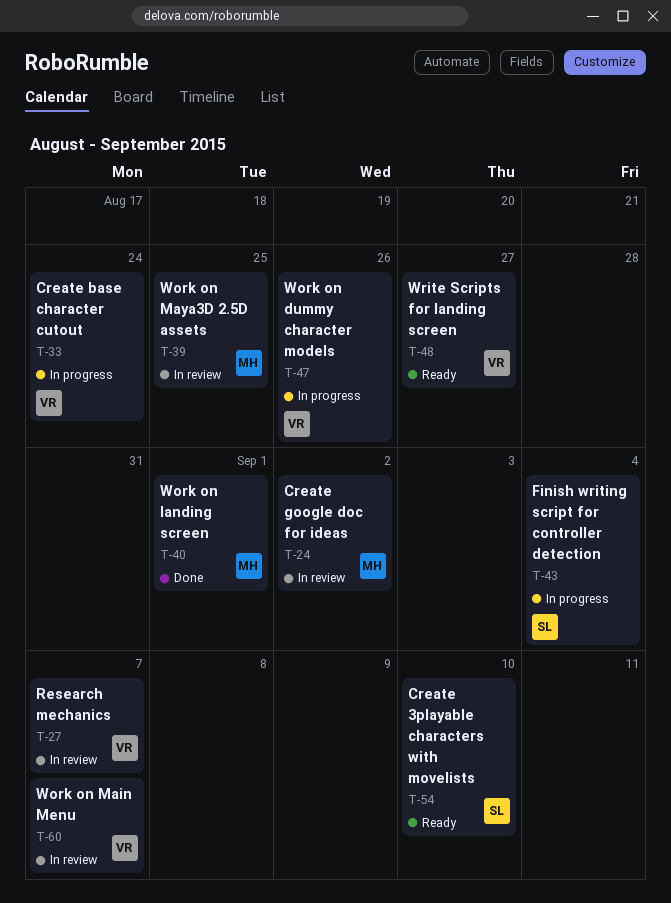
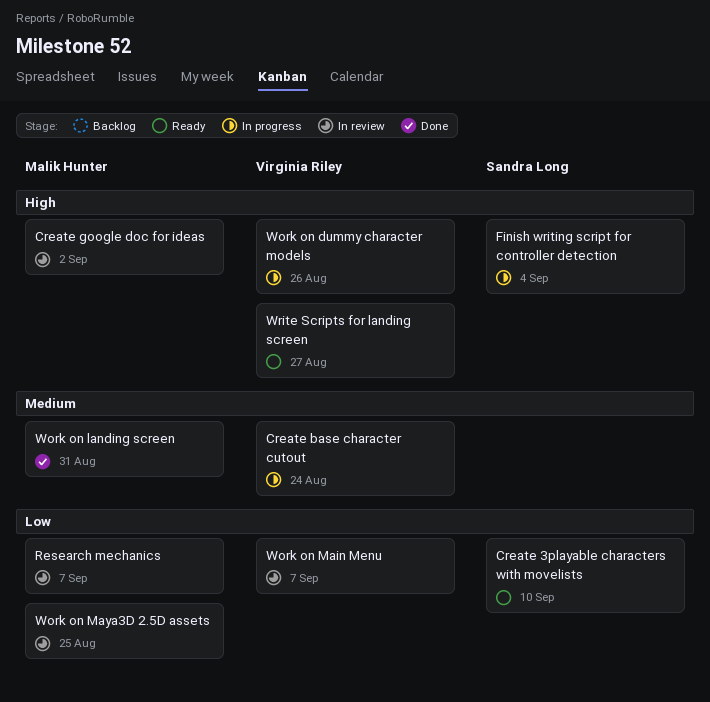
Research mechanics, owner: Virginia Riley -> Malik Hunter
Work on landing screen, due: Sep 1 -> Aug 31

